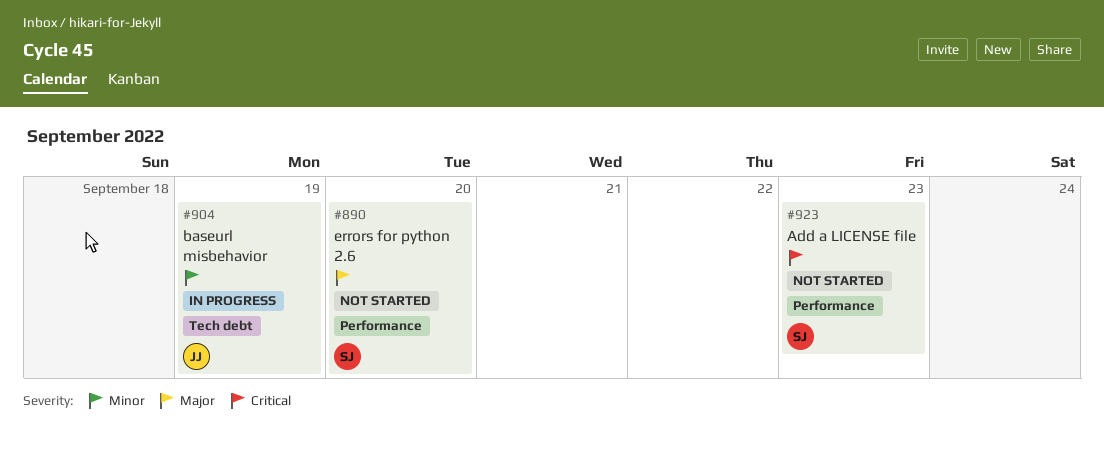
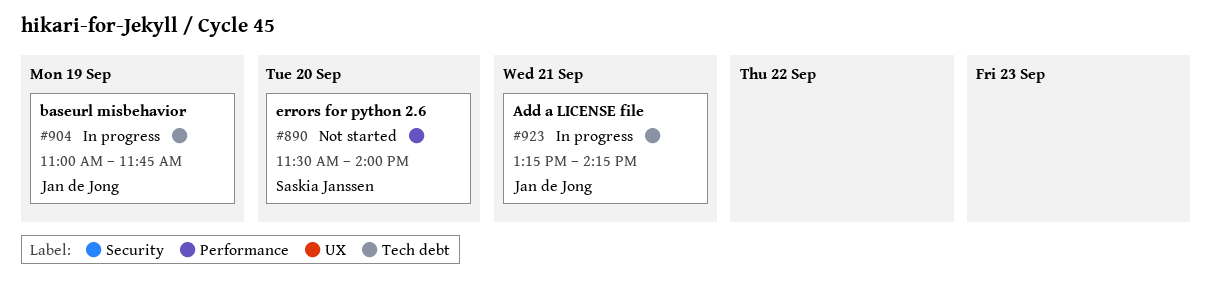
#923, status: Not started -> In progress
#923, owner: Saskia Janssen -> Jan de Jong
#923, label: Performance -> Tech debt
#923, day: Sep 23 -> Sep 21

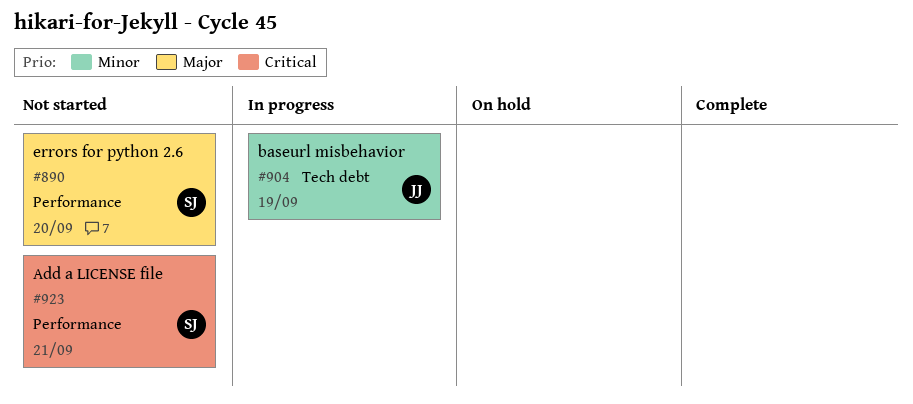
#923, status: In progress -> Not started
#923, owner: Jan de Jong -> Saskia Janssen
#923, label: Tech debt -> Performance

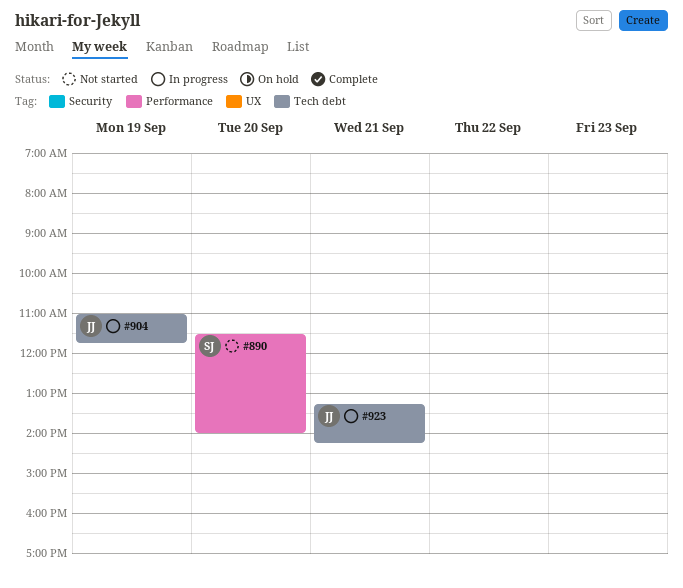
#923, status: Not started -> In progress
#923, owner: SJ -> JJ
#923, label: Performance -> Tech debt

